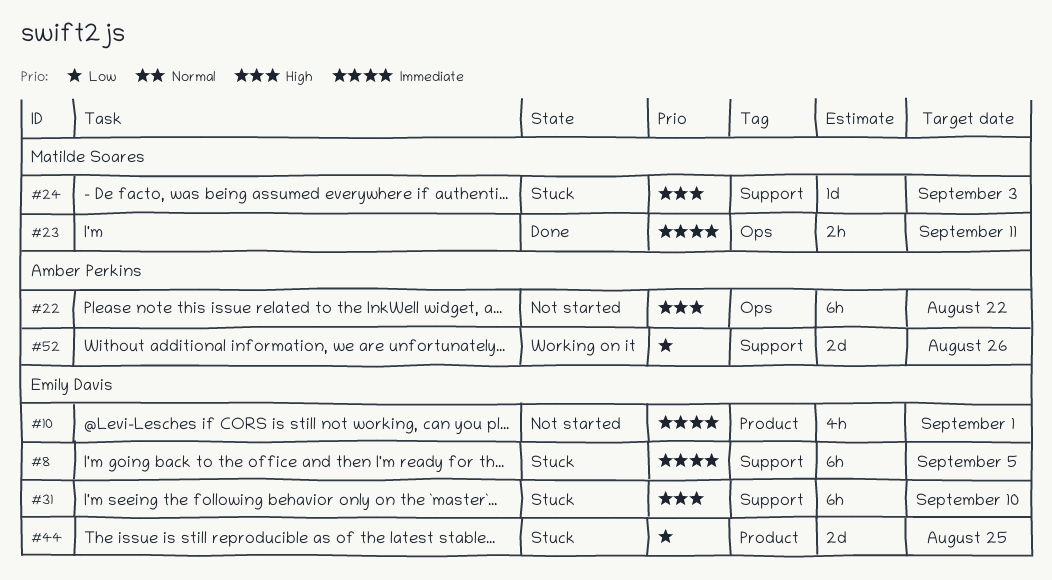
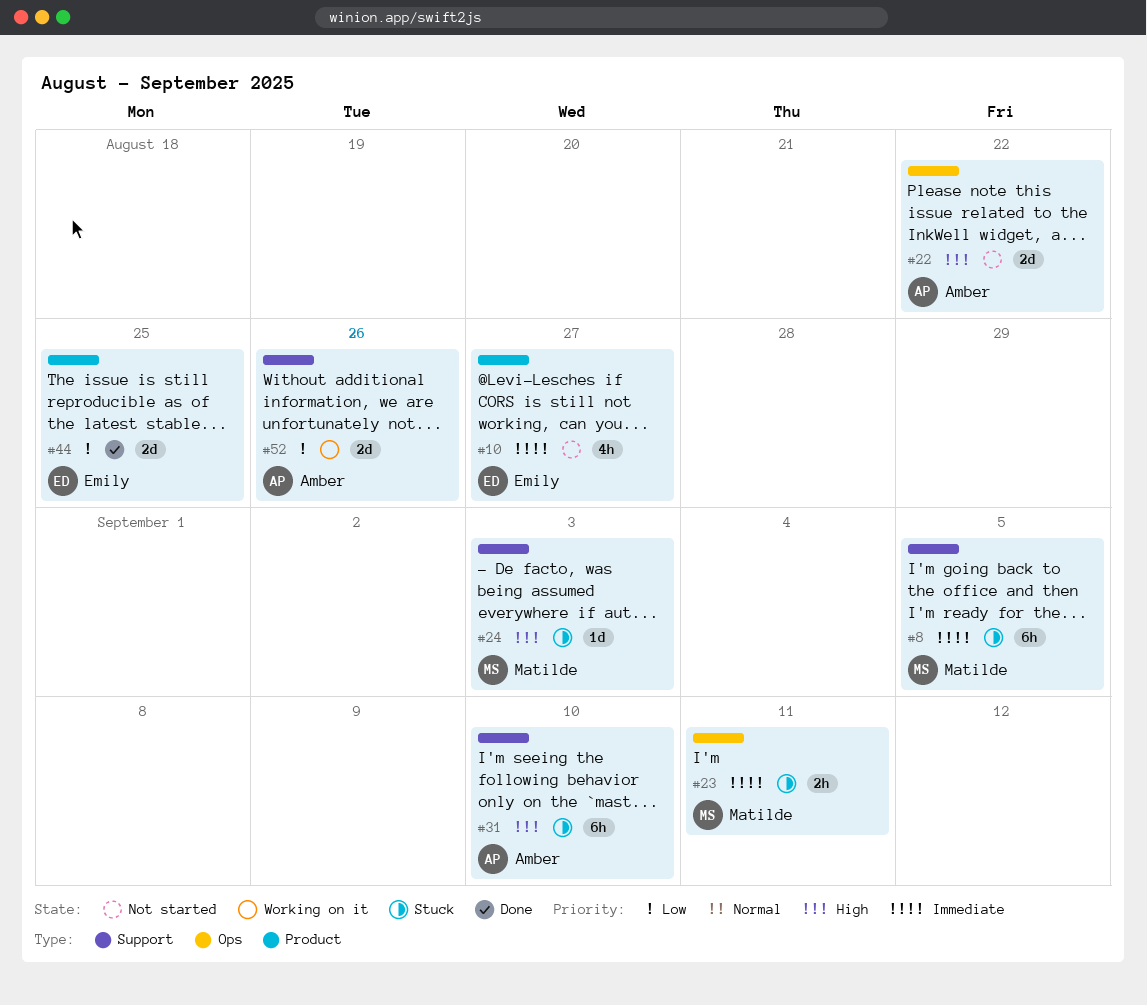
#8, owner: Emily Davis -> Matilde Soares
#10, due: Sep 1 -> Aug 27
#22, estimate: 6h -> 2d
#23, status: Done -> Stuck
#31, owner: Emily Davis -> Amber Perkins
#44, status: Stuck -> Done

